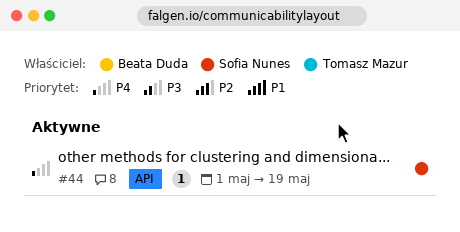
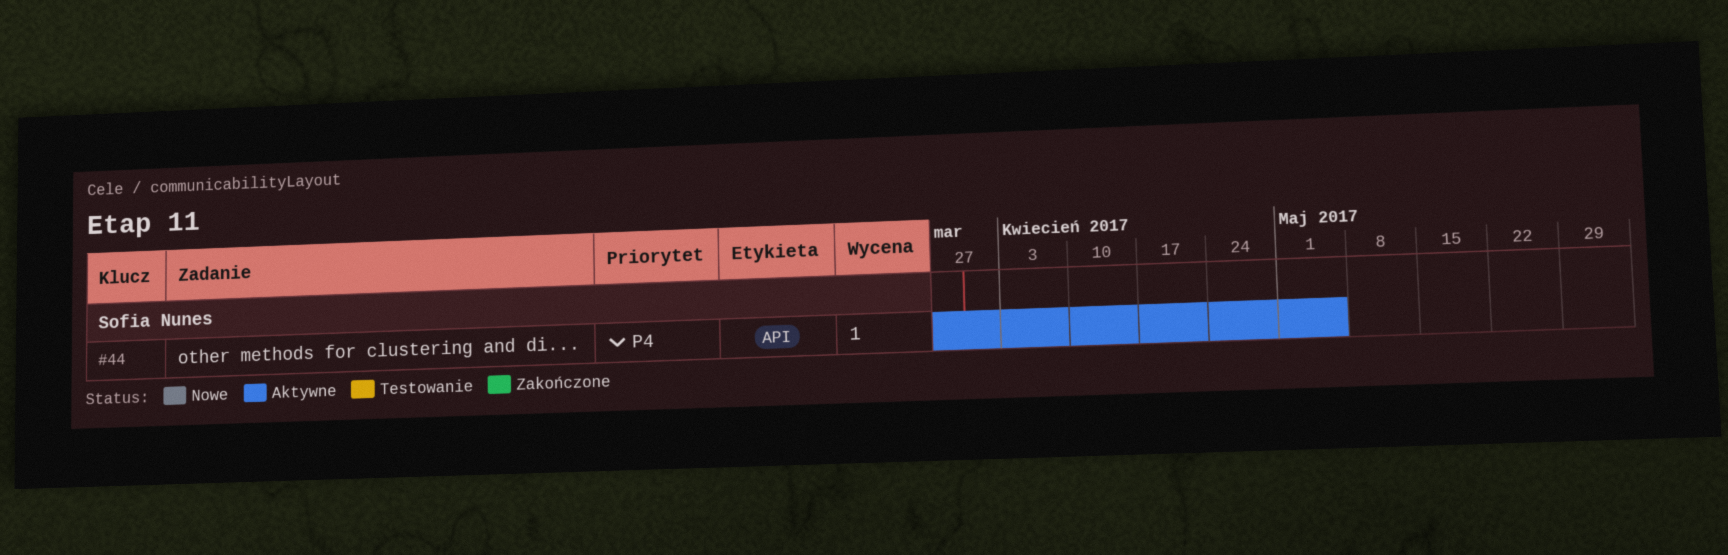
#44, start: May 1 -> Mar 27
#44, due: May 19 -> May 5

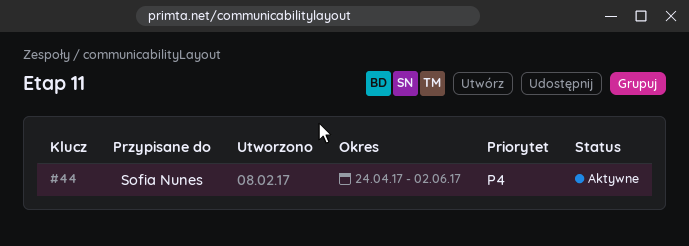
#44, start: Mar 27 -> Apr 24
#44, due: May 5 -> Jun 2

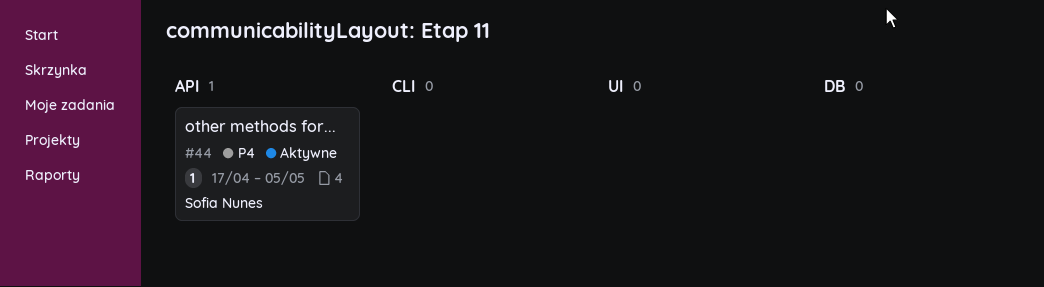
#44, start: Apr 24 -> Apr 17
#44, due: Jun 2 -> May 5

